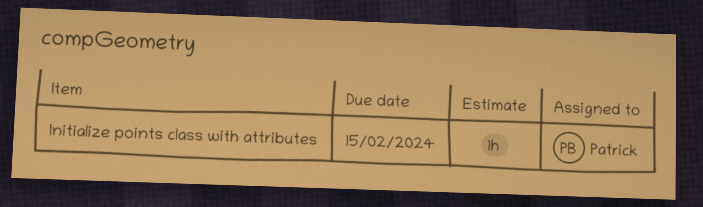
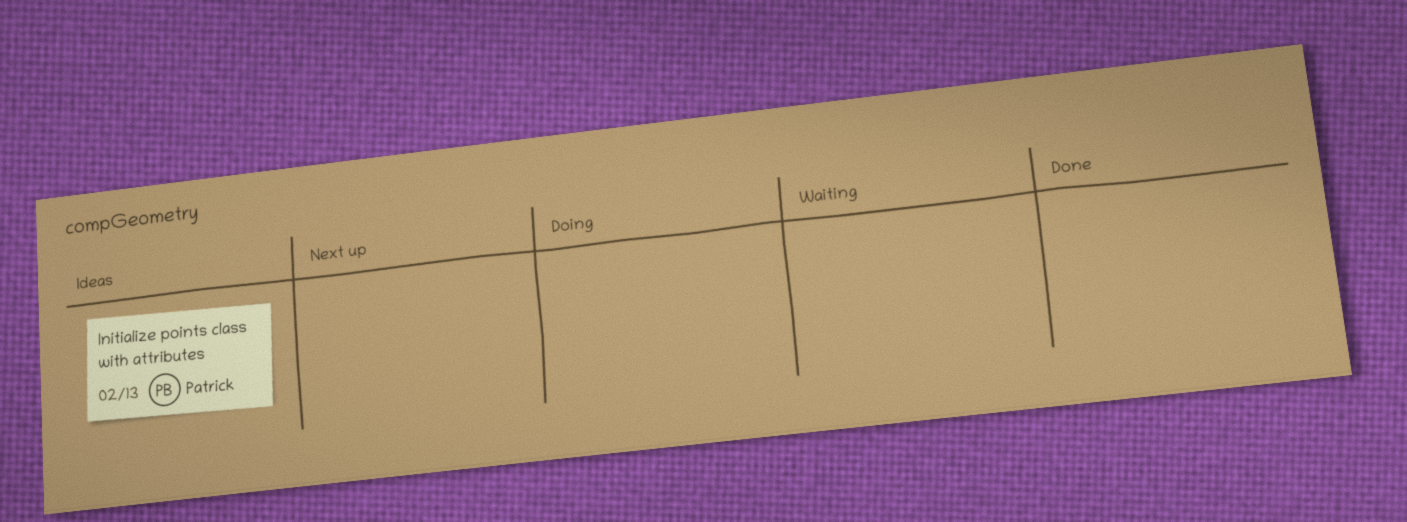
Initialize points class with attributes, due: Feb 15 -> Feb 13

